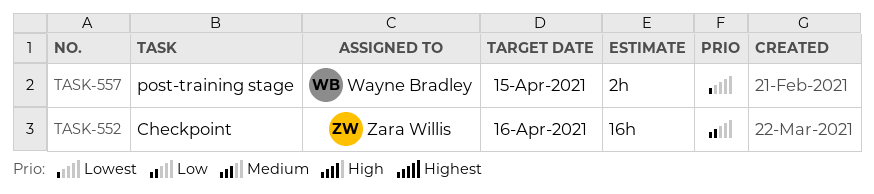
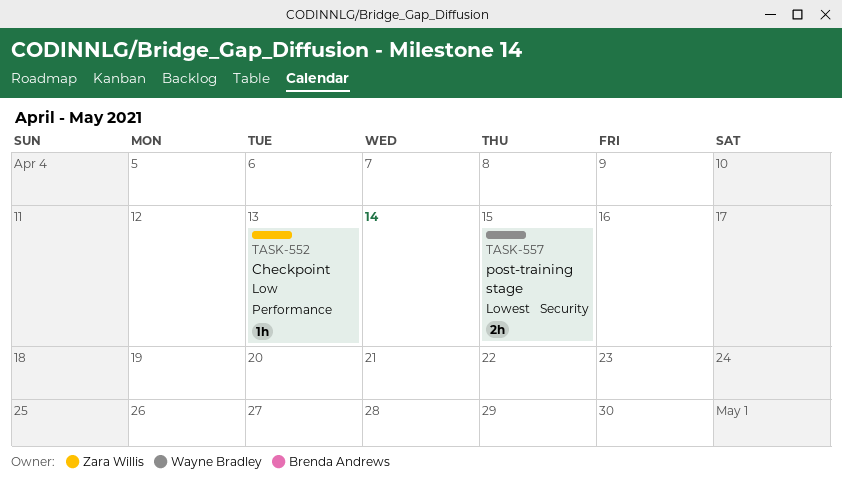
TASK-552, estimate: 16h -> 1h
TASK-552, due: Apr 16 -> Apr 13

